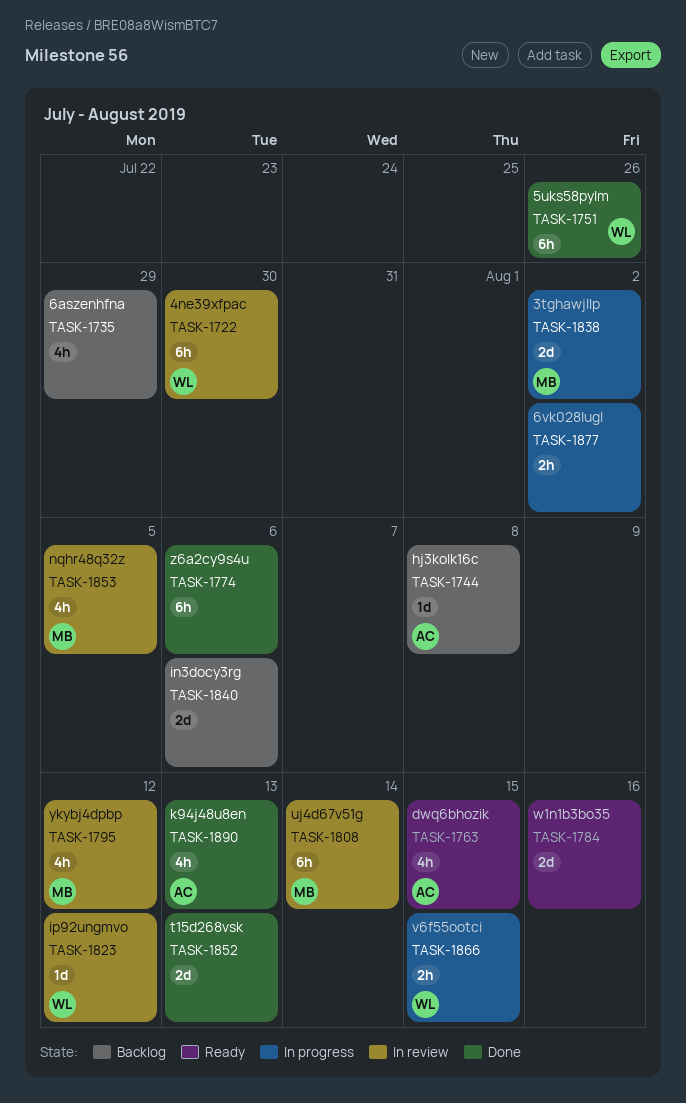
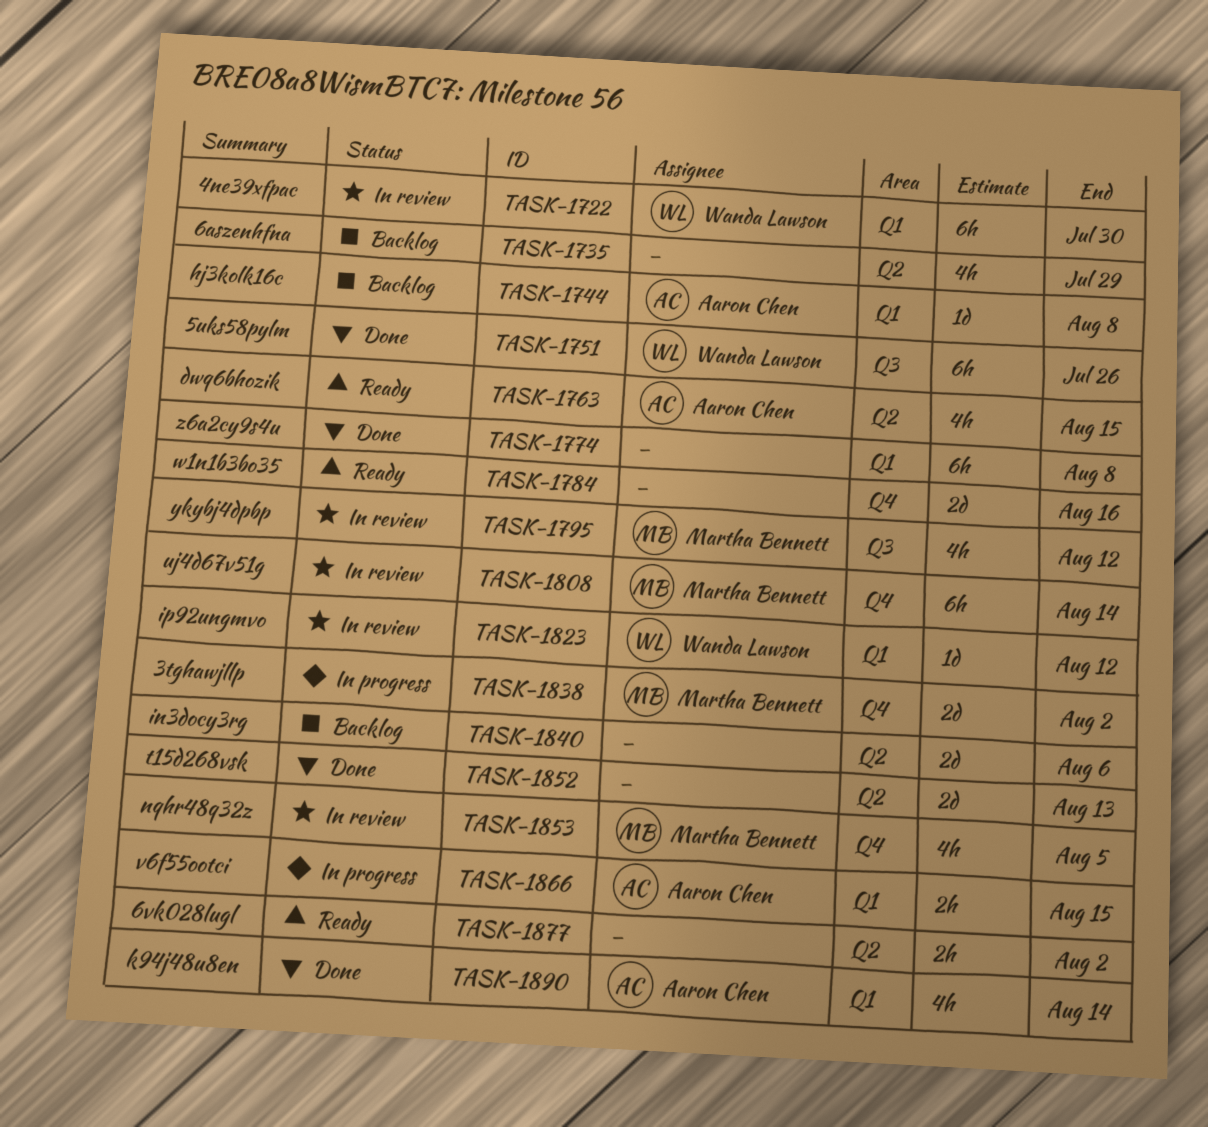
TASK-1774, due: Aug 6 -> Aug 8
TASK-1866, owner: Wanda Lawson -> Aaron Chen
TASK-1877, status: In progress -> Ready
TASK-1890, due: Aug 13 -> Aug 14

